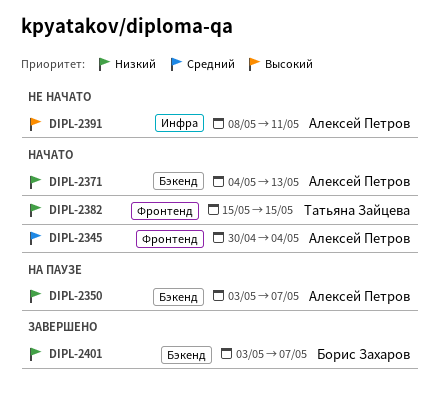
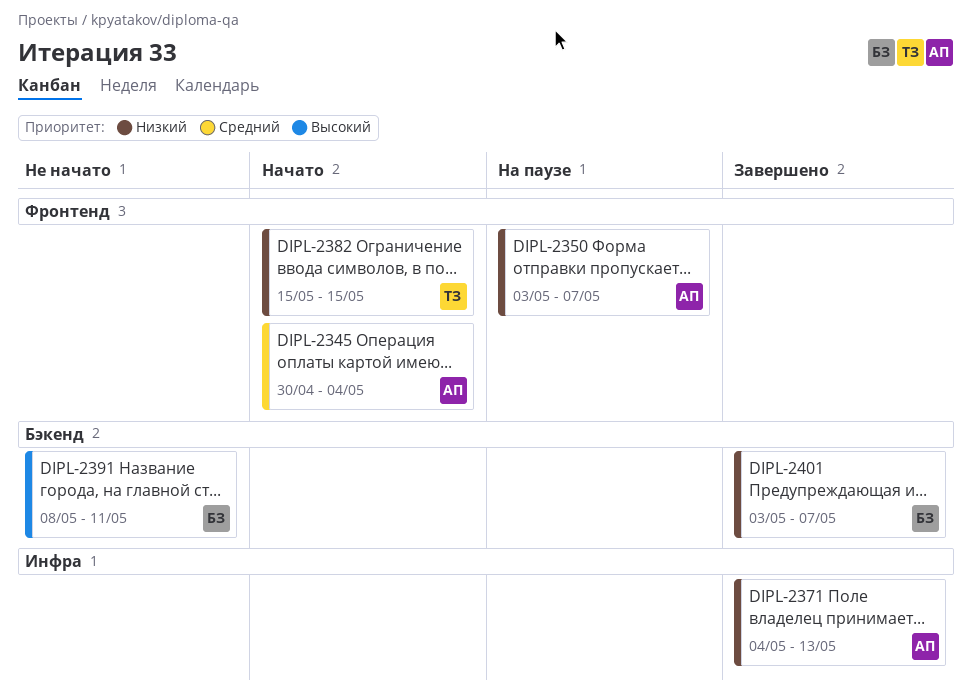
DIPL-2350, label: Бэкенд -> Фронтенд
DIPL-2371, status: Начато -> Завершено
DIPL-2371, label: Бэкенд -> Инфра
DIPL-2391, owner: Алексей Петров -> Борис Захаров
DIPL-2391, label: Инфра -> Бэкенд

